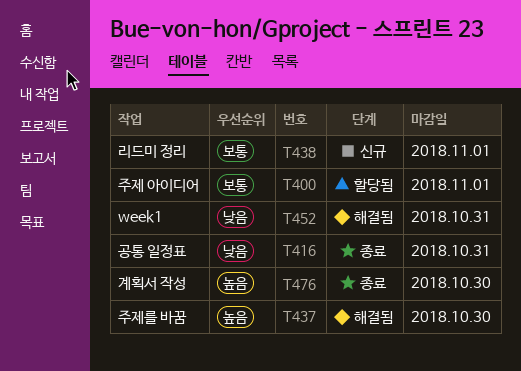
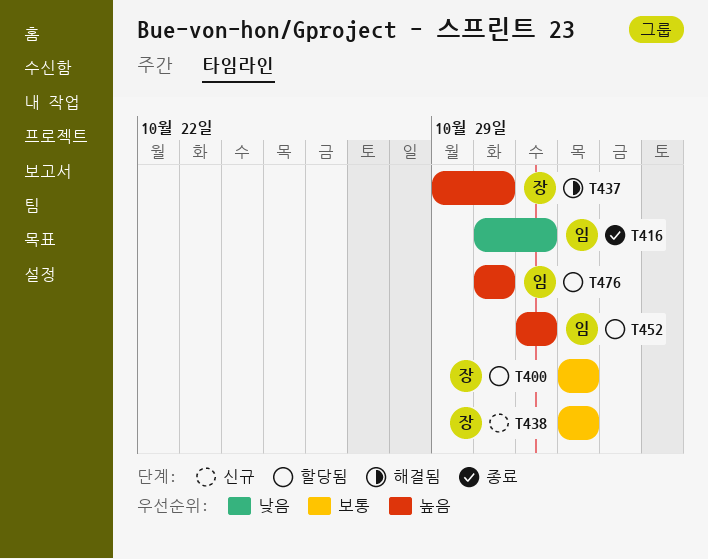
T452, status: 해결됨 -> 할당됨
T452, priority: 낮음 -> 높음
T476, status: 종료 -> 할당됨

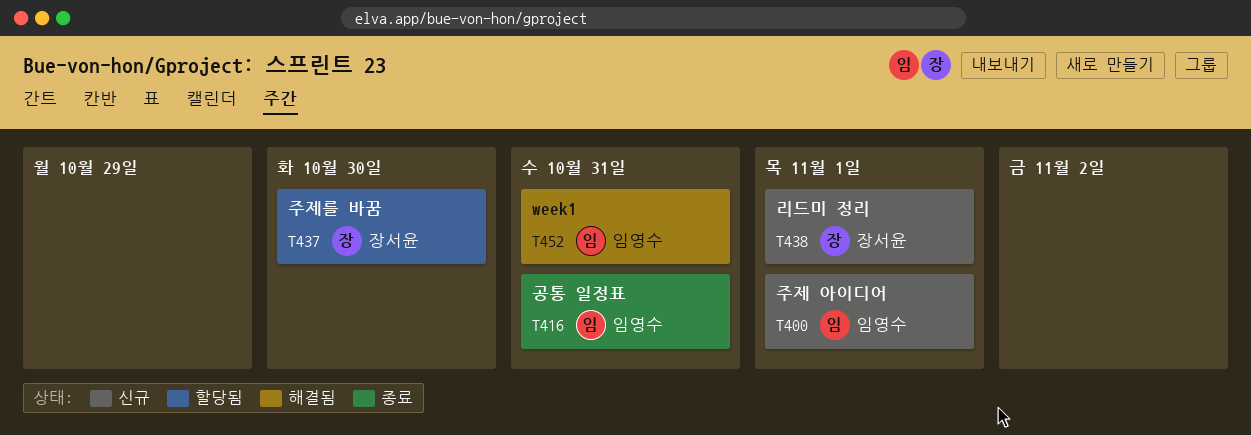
T400, status: 할당됨 -> 신규
T400, owner: 장서윤 -> 임영수
T437, status: 해결됨 -> 할당됨
T452, status: 할당됨 -> 해결됨
T476: present -> none

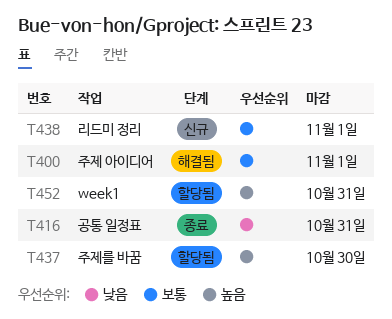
T400, status: 신규 -> 해결됨
T452, status: 해결됨 -> 할당됨

